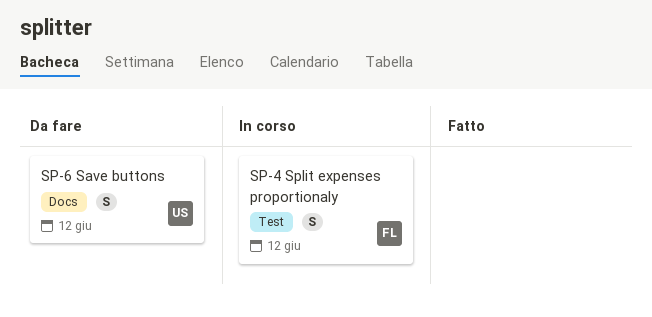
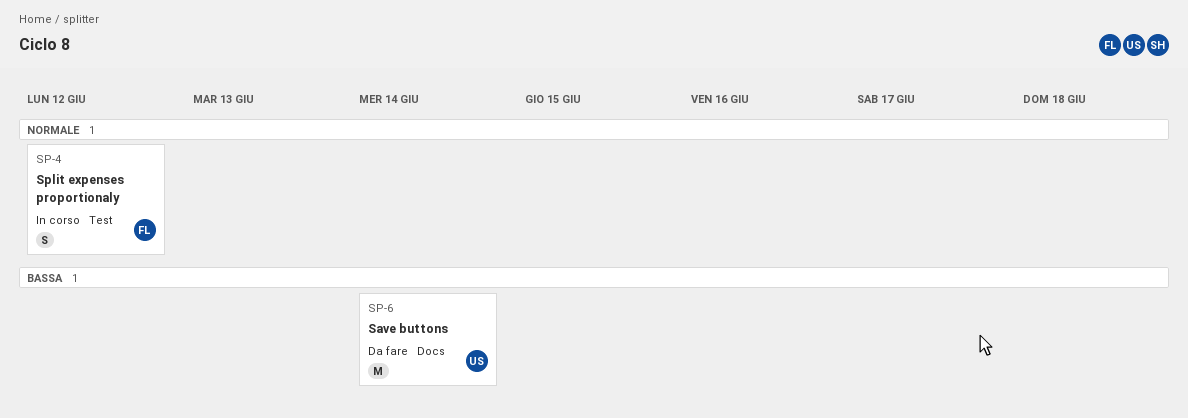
SP-6, estimate: S -> M
SP-6, due: Jun 12 -> Jun 14

